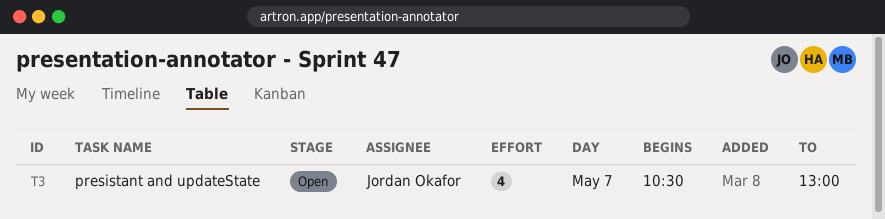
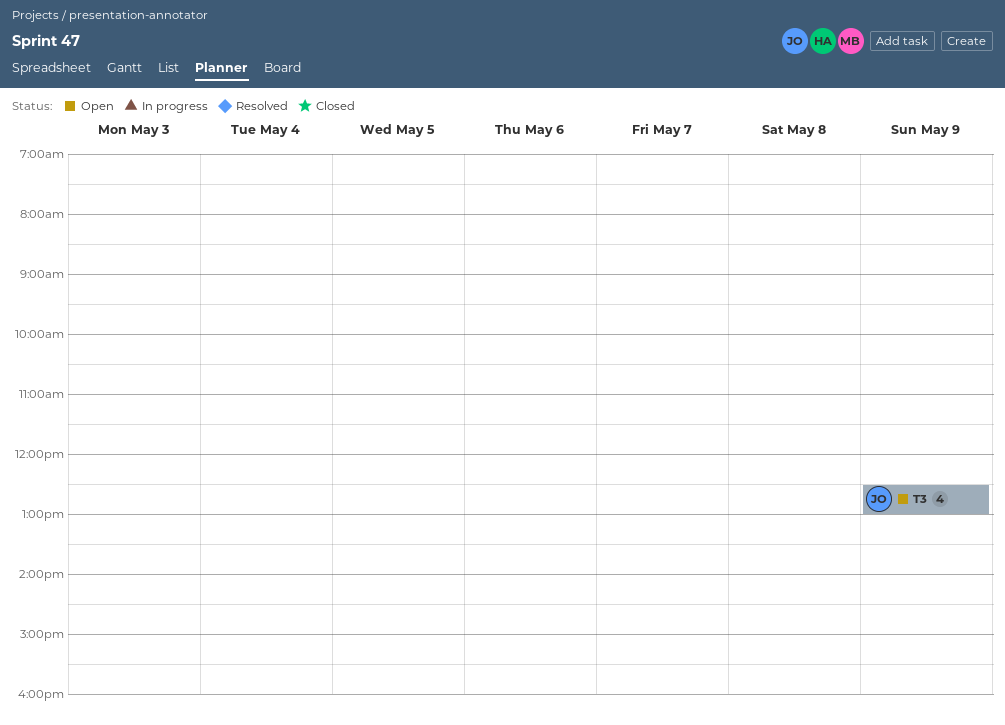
T3, day: May 7 -> May 9
T3, begins: 10:30 -> 12:30

